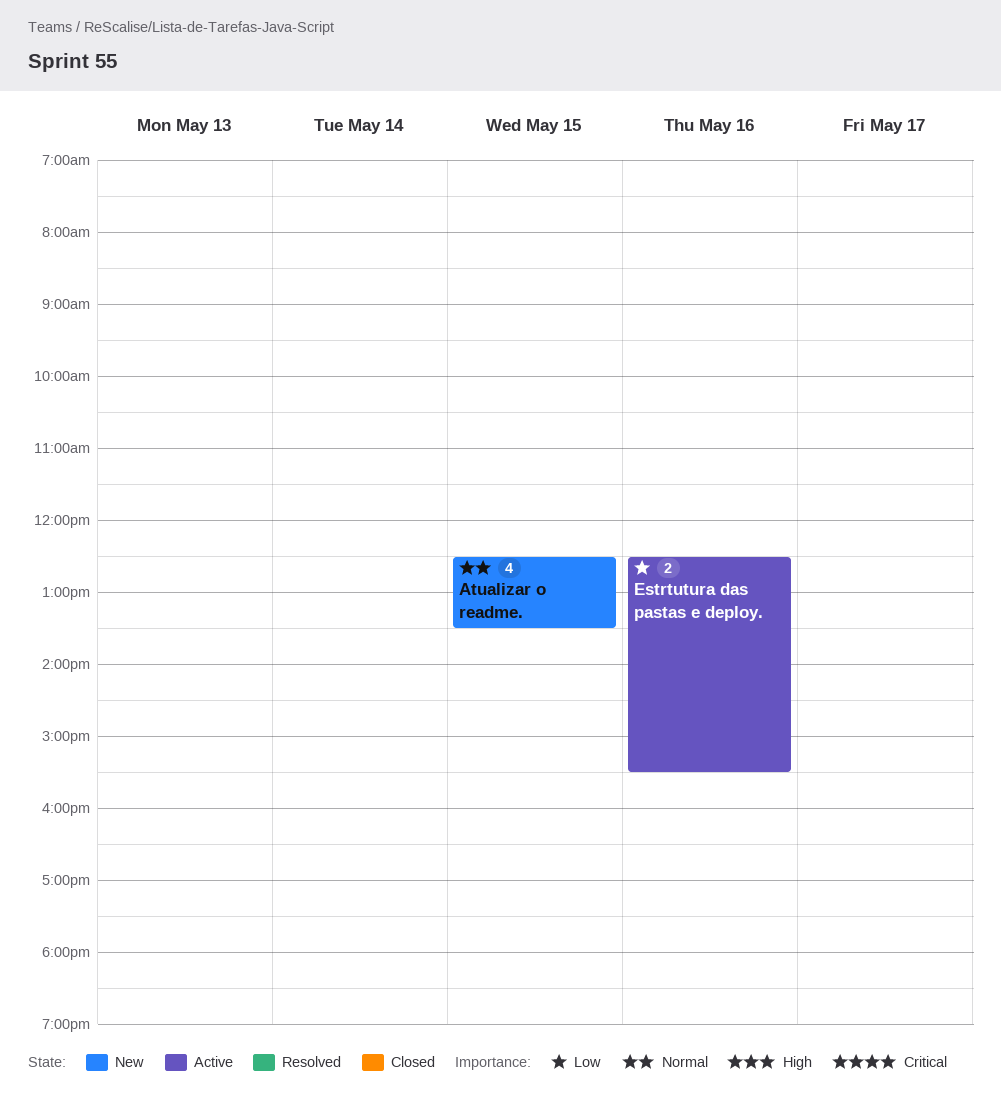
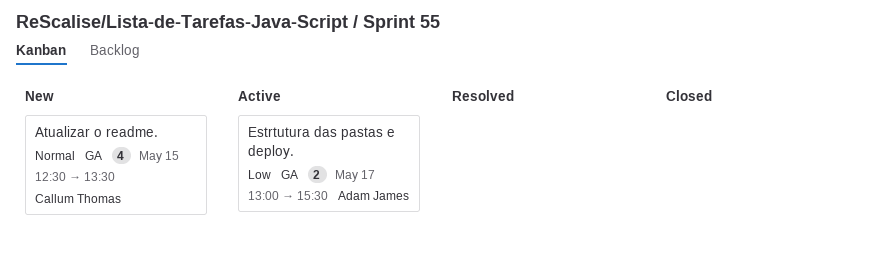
Estrtutura das pastas e deploy., day: May 16 -> May 17
Estrtutura das pastas e deploy., begins: 12:30 -> 13:00

